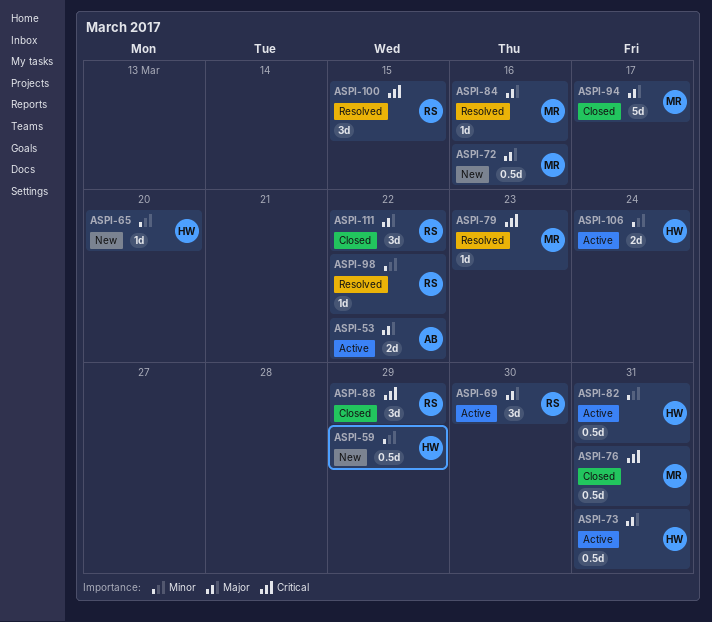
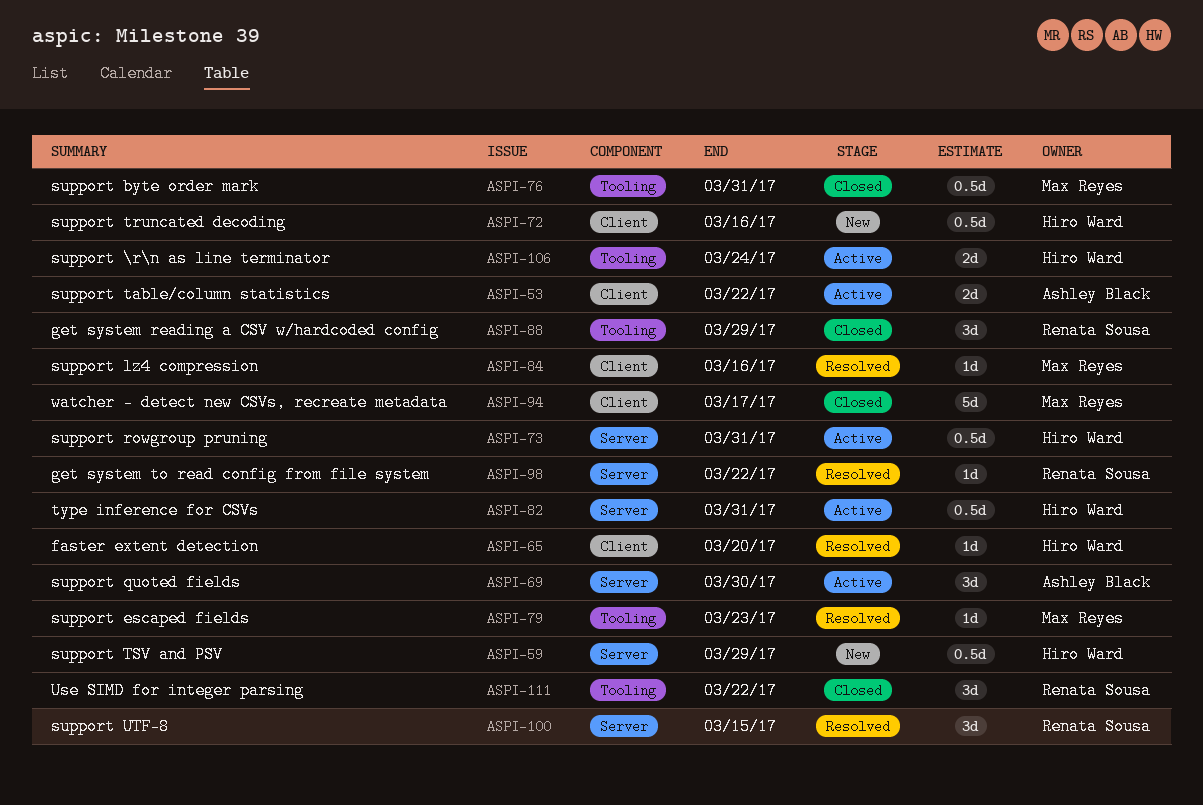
ASPI-65, status: New -> Resolved
ASPI-69, owner: Renata Sousa -> Ashley Black
ASPI-72, owner: Max Reyes -> Hiro Ward

